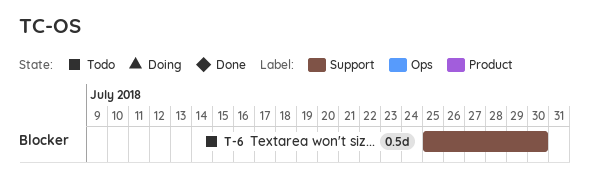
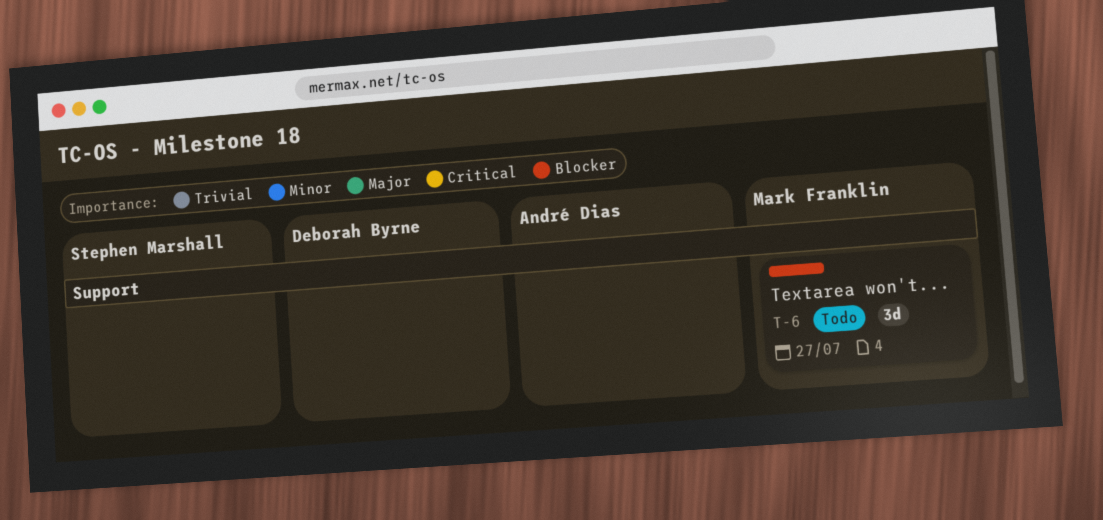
T-6, estimate: 0.5d -> 3d
T-6, due: Jul 30 -> Jul 27

